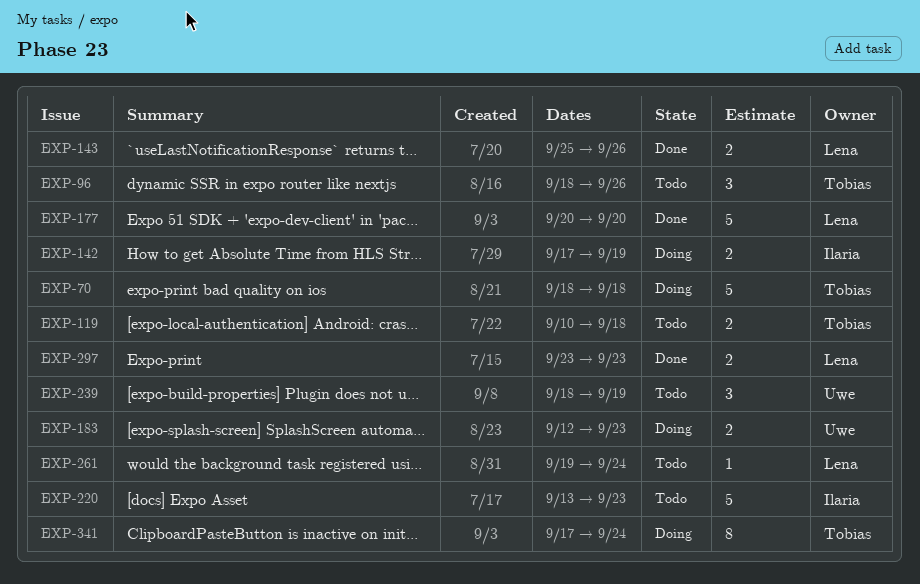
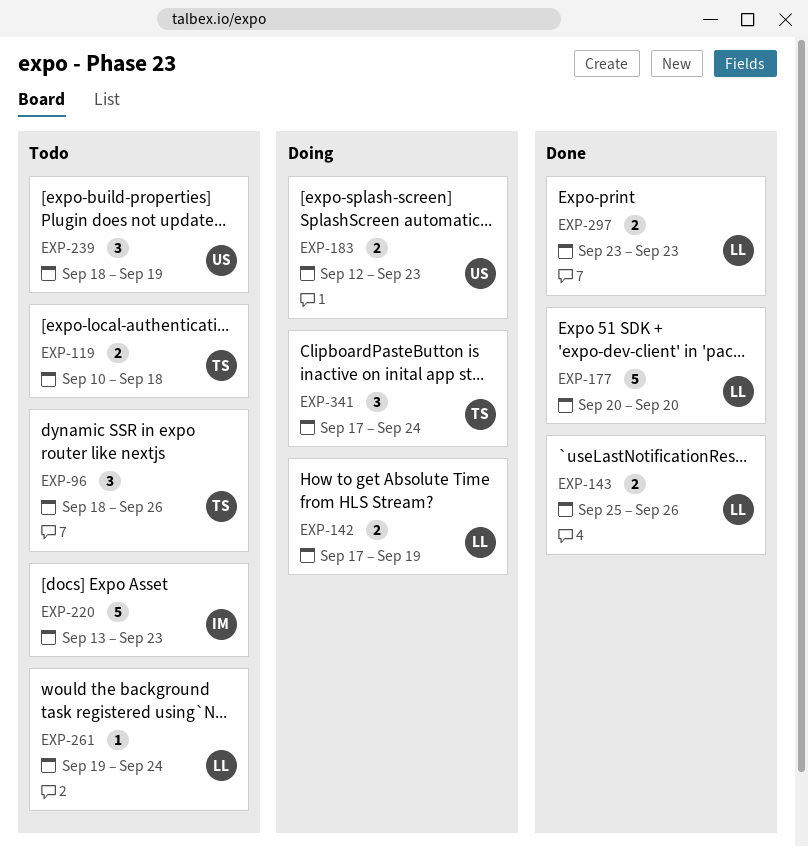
EXP-70: present -> none
EXP-142, owner: Ilaria -> Lena
EXP-341, estimate: 8 -> 3

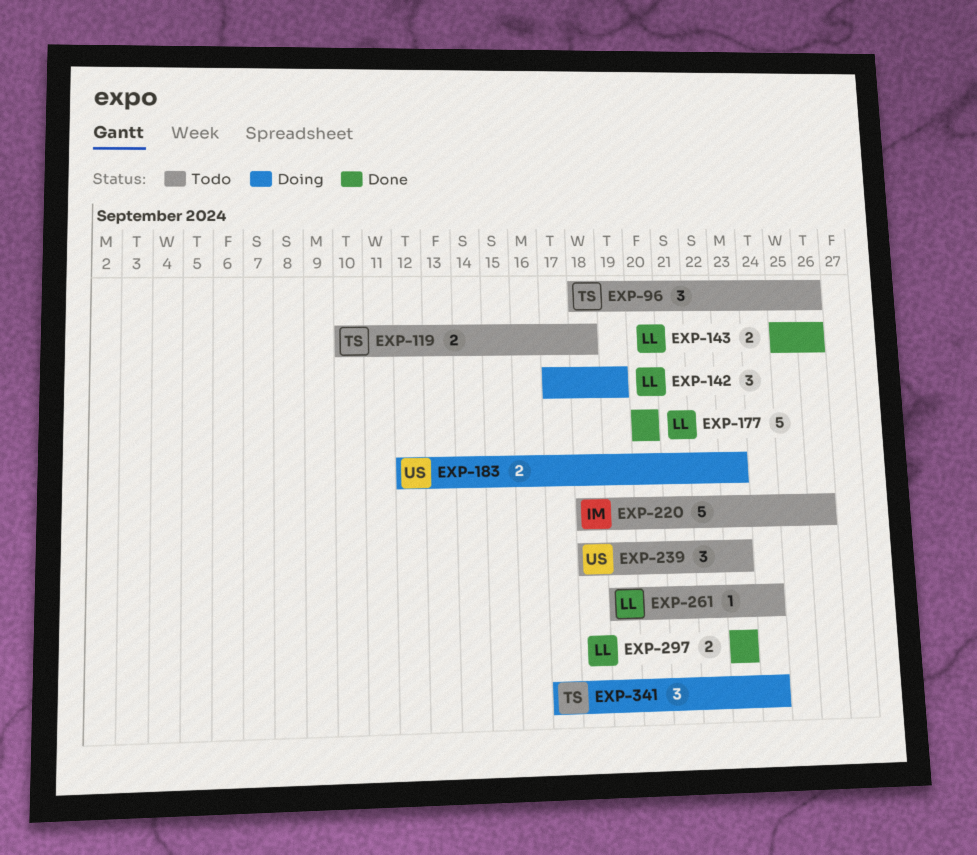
EXP-142, estimate: 2 -> 3
EXP-220, start: Sep 13 -> Sep 18
EXP-220, due: Sep 23 -> Sep 26
EXP-239, due: Sep 19 -> Sep 23

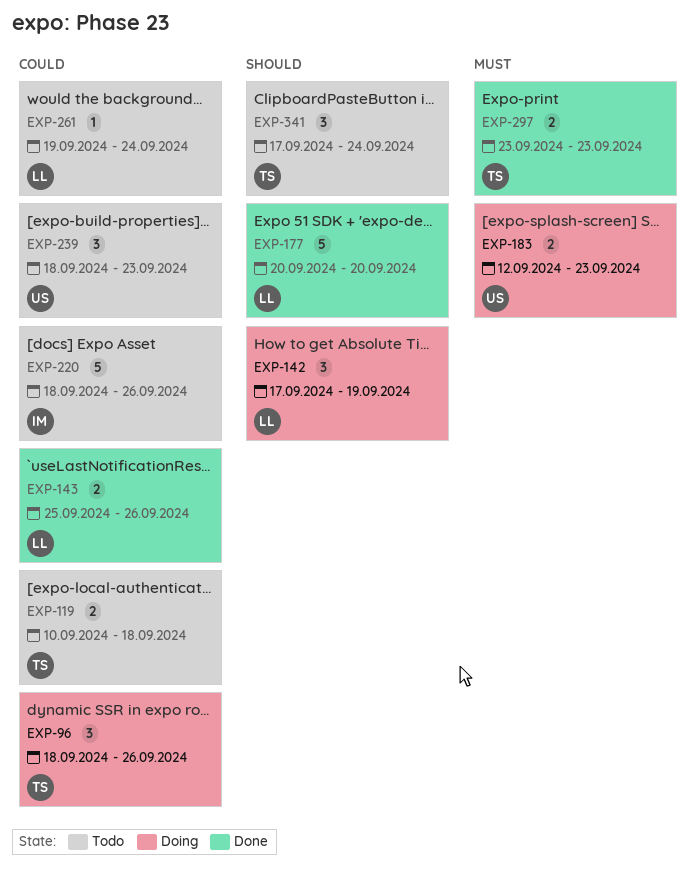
EXP-96, status: Todo -> Doing
EXP-297, owner: LL -> TS
EXP-341, status: Doing -> Todo

